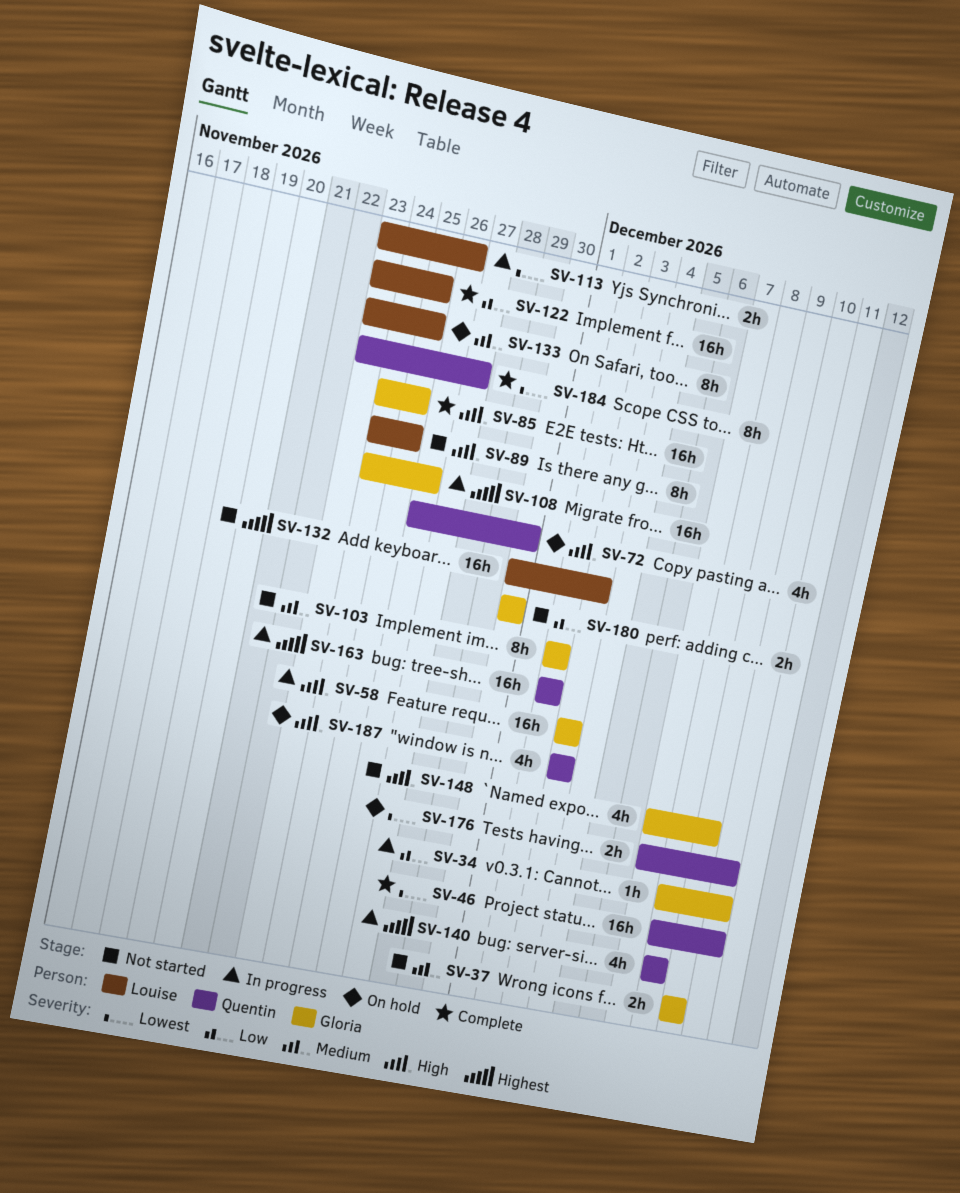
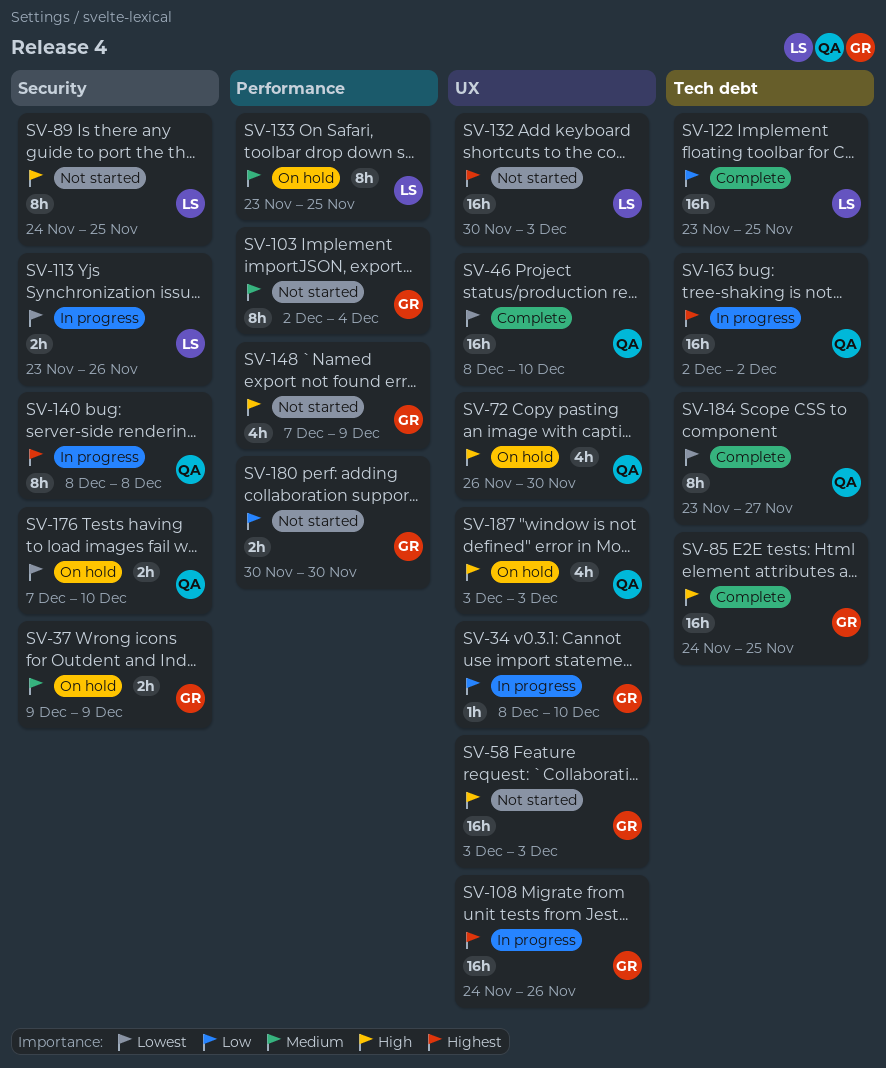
SV-37, status: Not started -> On hold
SV-58, status: In progress -> Not started
SV-103, due: Dec 2 -> Dec 4
SV-140, estimate: 4h -> 8h

